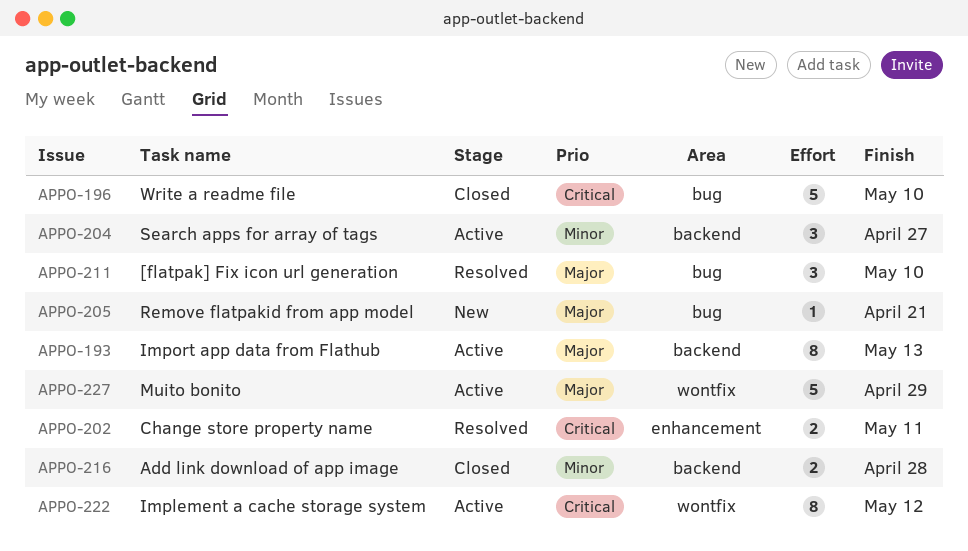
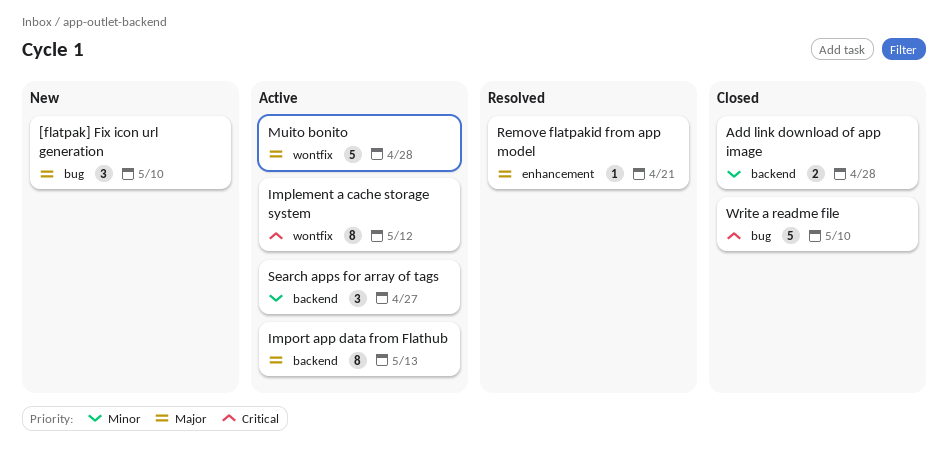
[flatpak] Fix icon url generation, status: Resolved -> New
Change store property name: present -> none
Muito bonito, due: Apr 29 -> Apr 28
Remove flatpakid from app model, status: New -> Resolved
Remove flatpakid from app model, label: bug -> enhancement

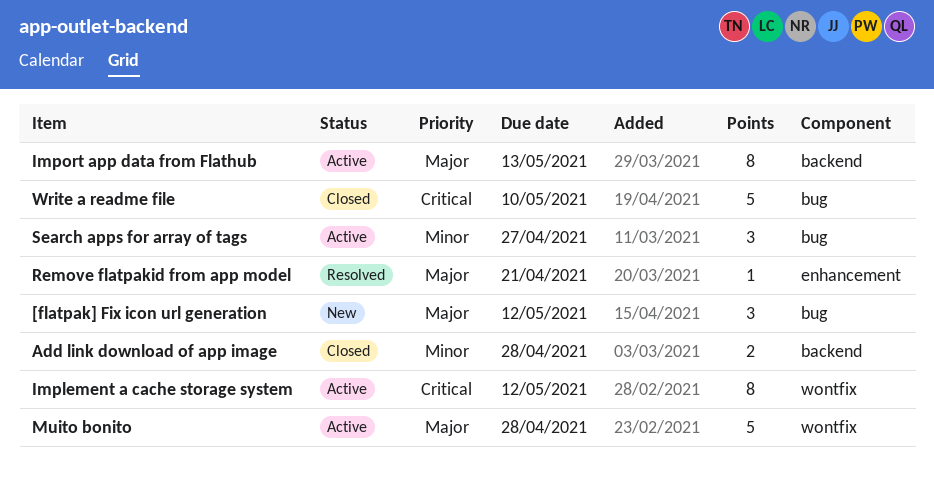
[flatpak] Fix icon url generation, due: May 10 -> May 12
Search apps for array of tags, label: backend -> bug

